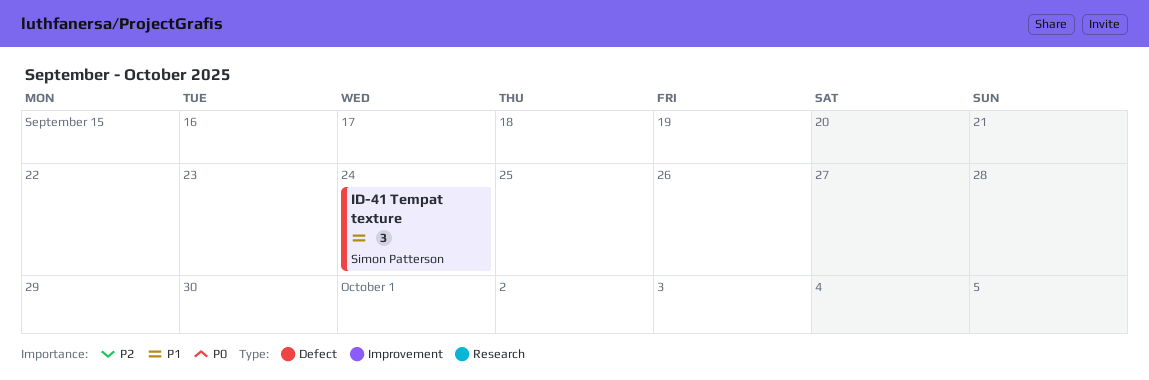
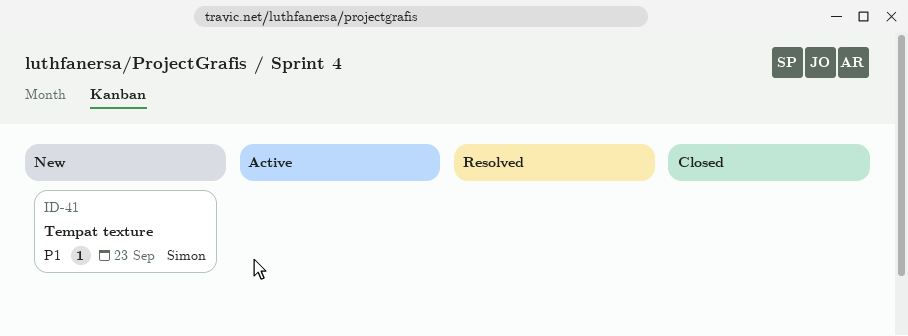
ID-41, estimate: 3 -> 1
ID-41, due: Sep 24 -> Sep 23

